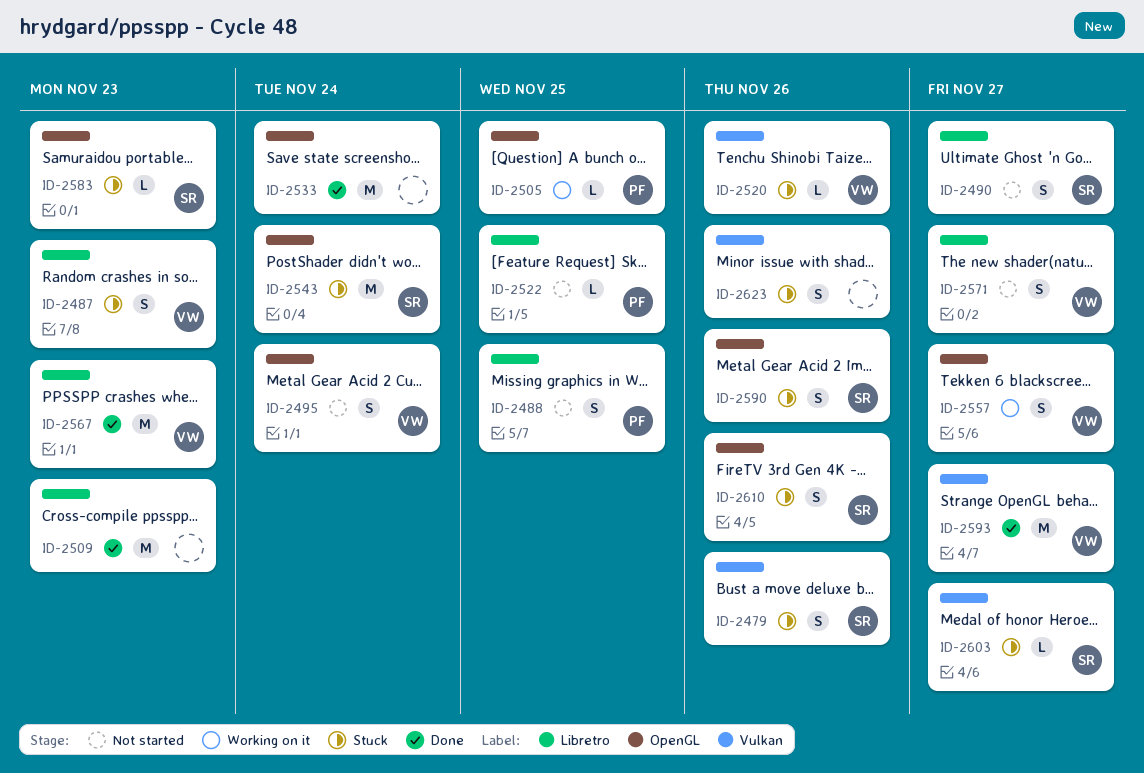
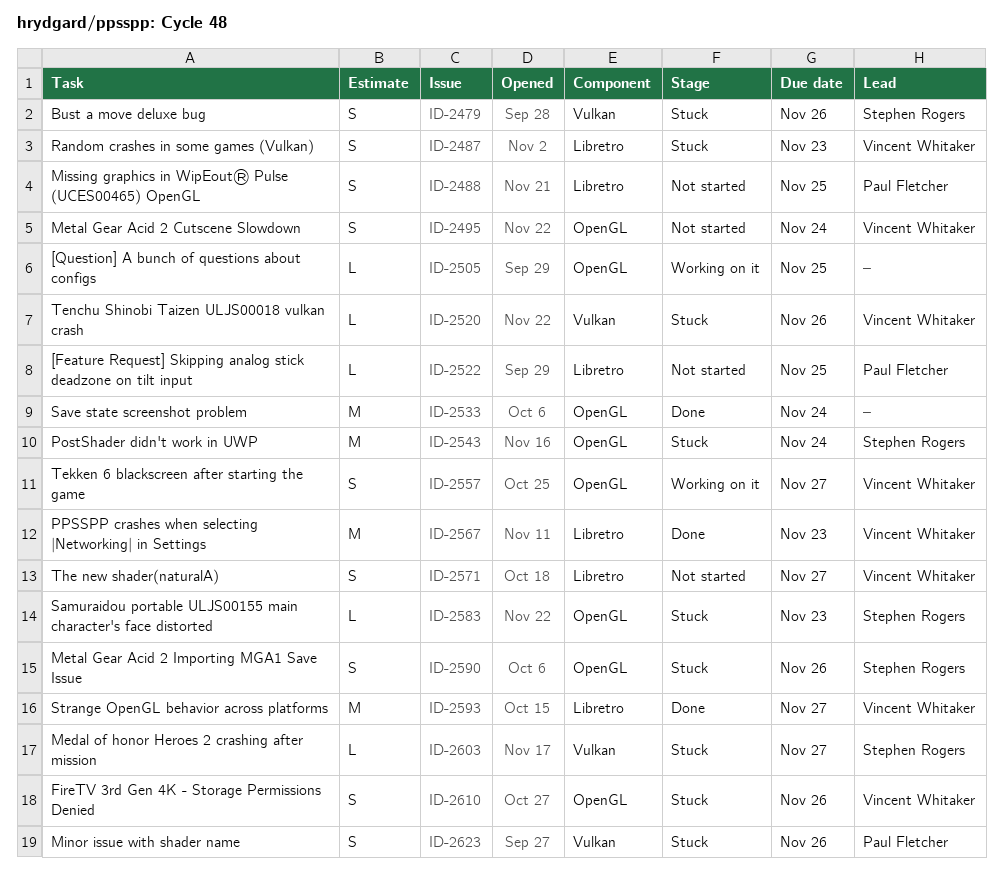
ID-2490: present -> none
ID-2505, owner: Paul Fletcher -> none
ID-2509: present -> none
ID-2593, label: Vulkan -> Libretro
ID-2610, owner: Stephen Rogers -> Vincent Whitaker
ID-2623, owner: none -> Paul Fletcher

